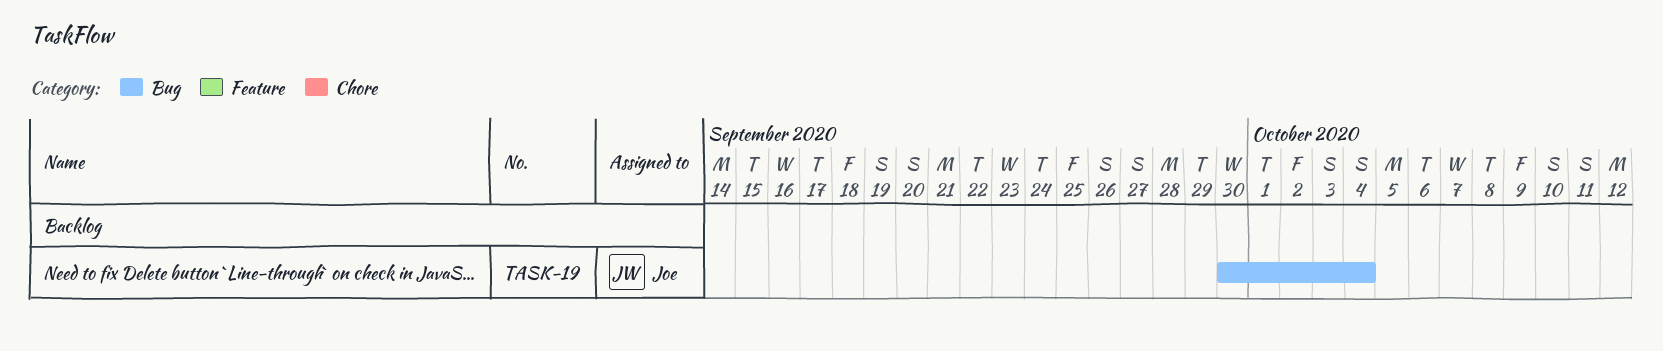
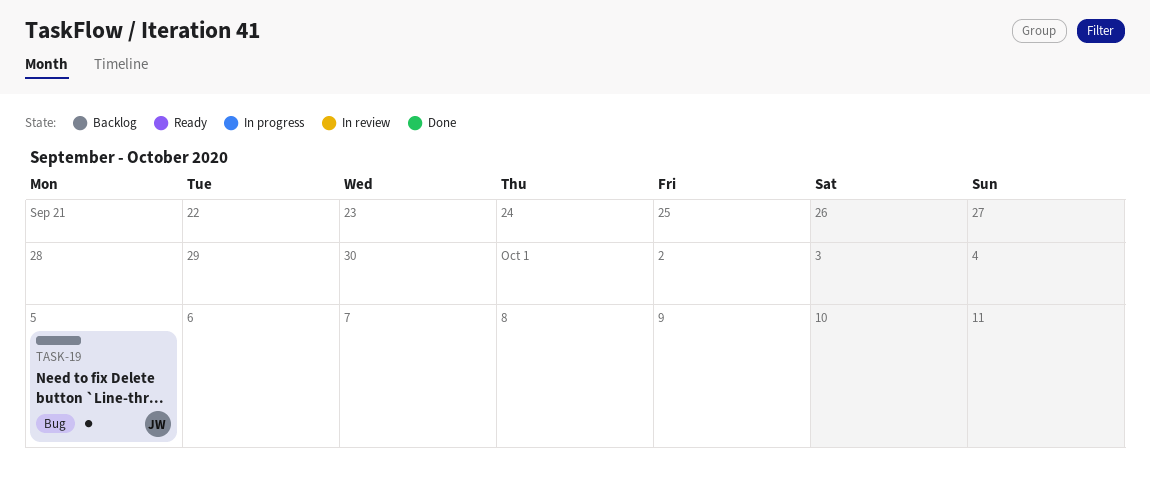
TASK-19, due: Oct 4 -> Oct 5

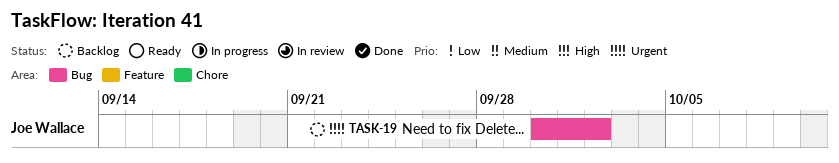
TASK-19, due: Oct 5 -> Oct 2

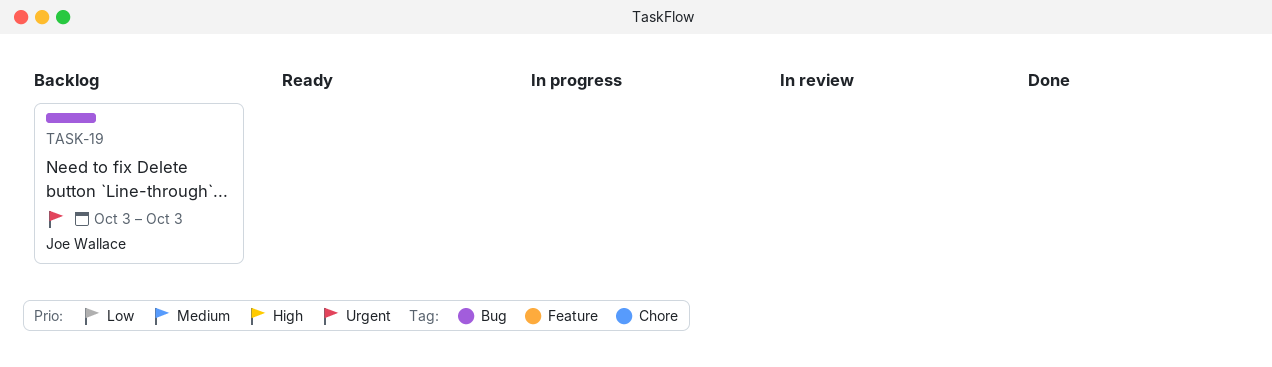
TASK-19, start: Sep 30 -> Oct 3
TASK-19, due: Oct 2 -> Oct 3

